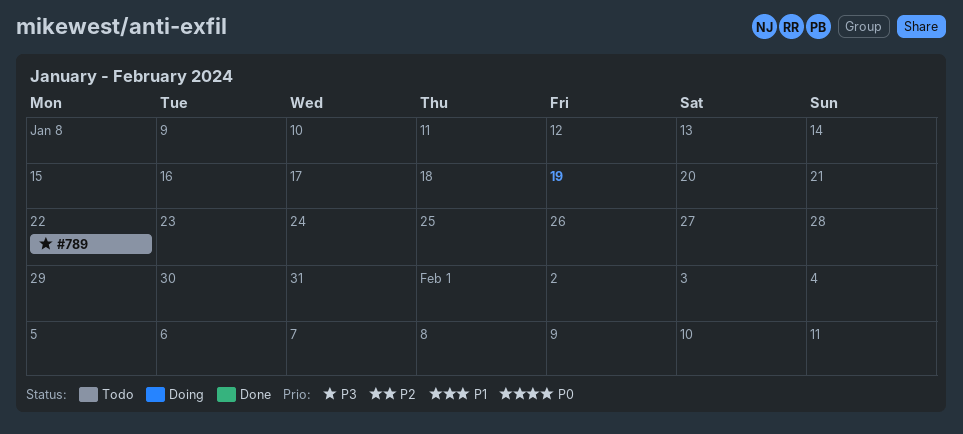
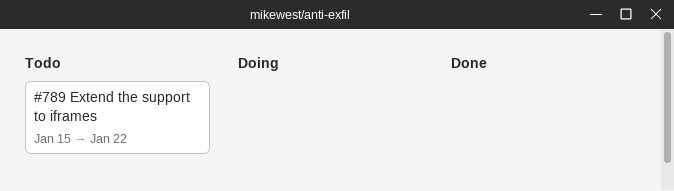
#789, start: Jan 22 -> Jan 15

